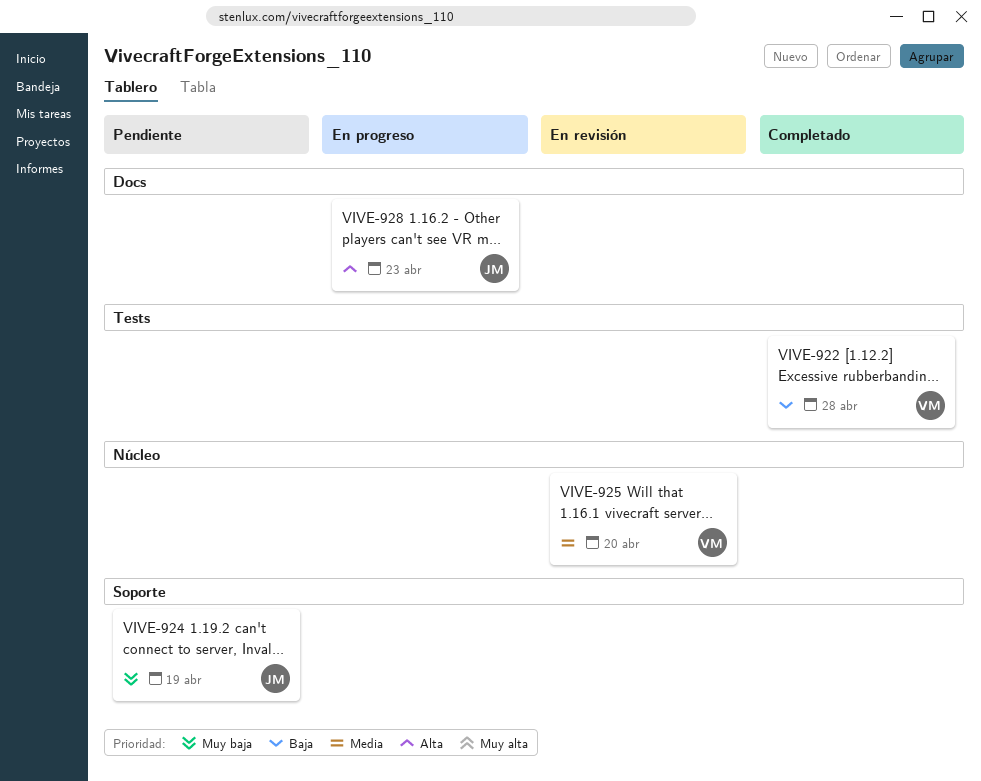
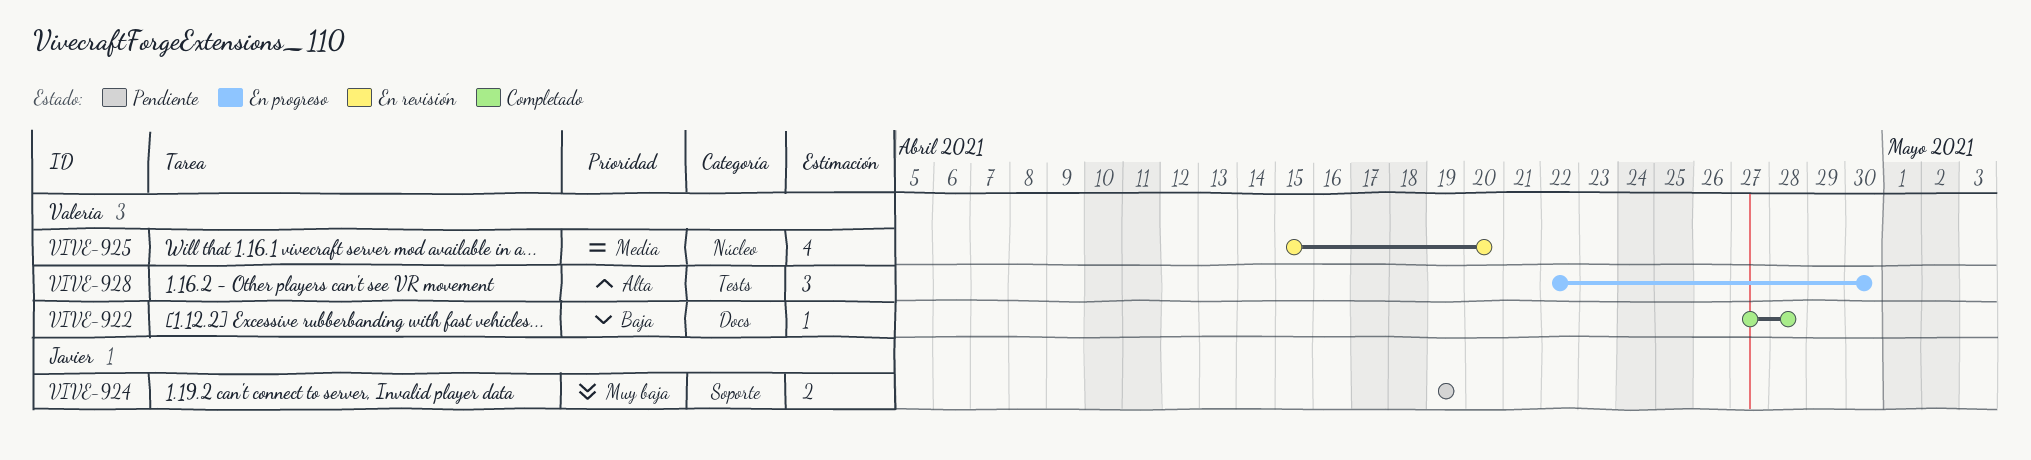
VIVE-922, label: Tests -> Docs
VIVE-928, owner: Javier -> Valeria
VIVE-928, label: Docs -> Tests
VIVE-928, due: Apr 23 -> Apr 30

